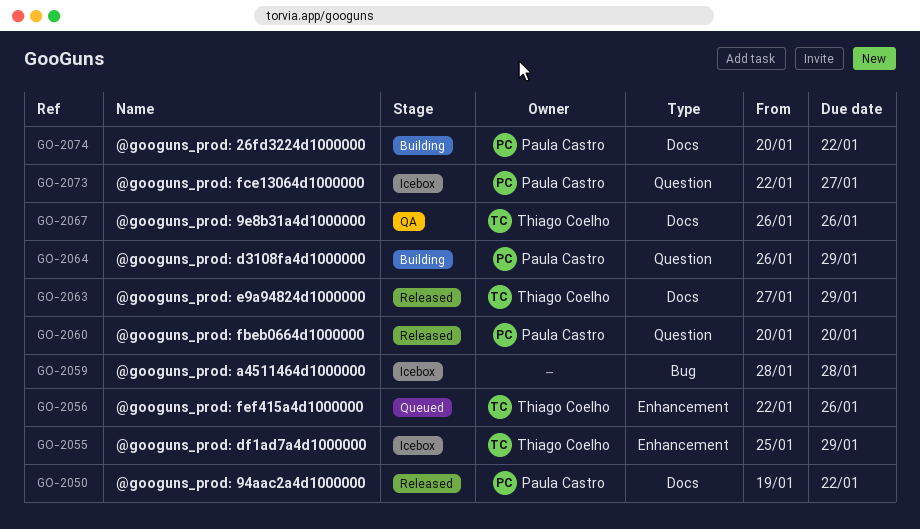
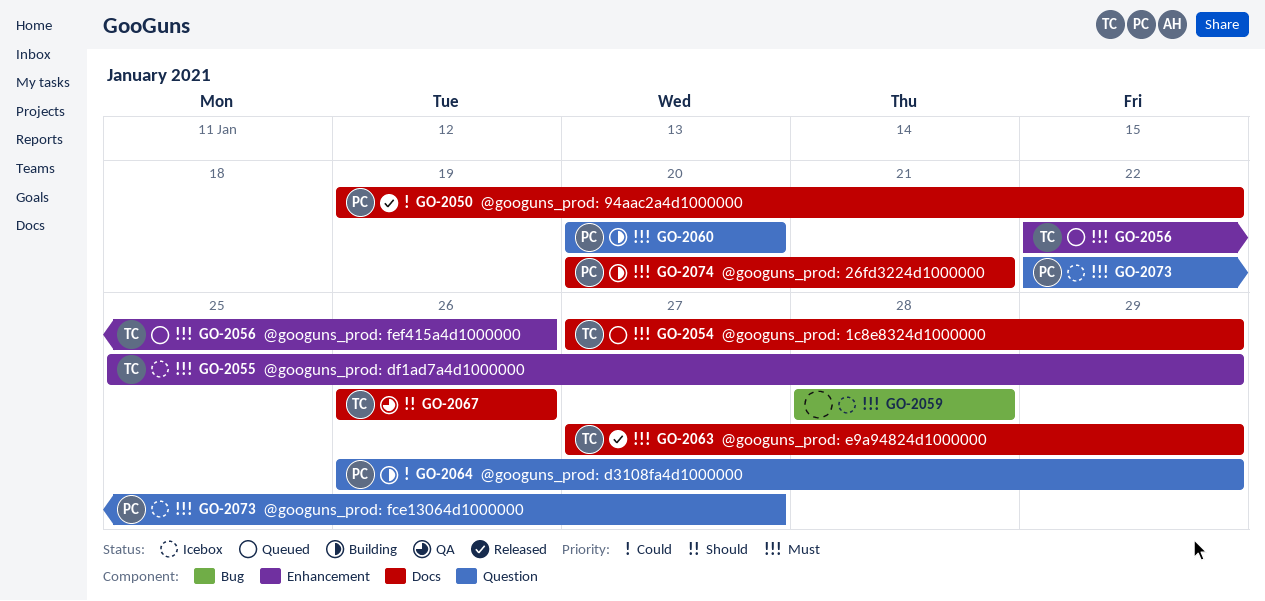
GO-2054: none -> present
GO-2060, status: Released -> Building
GO-2074, due: Jan 22 -> Jan 21

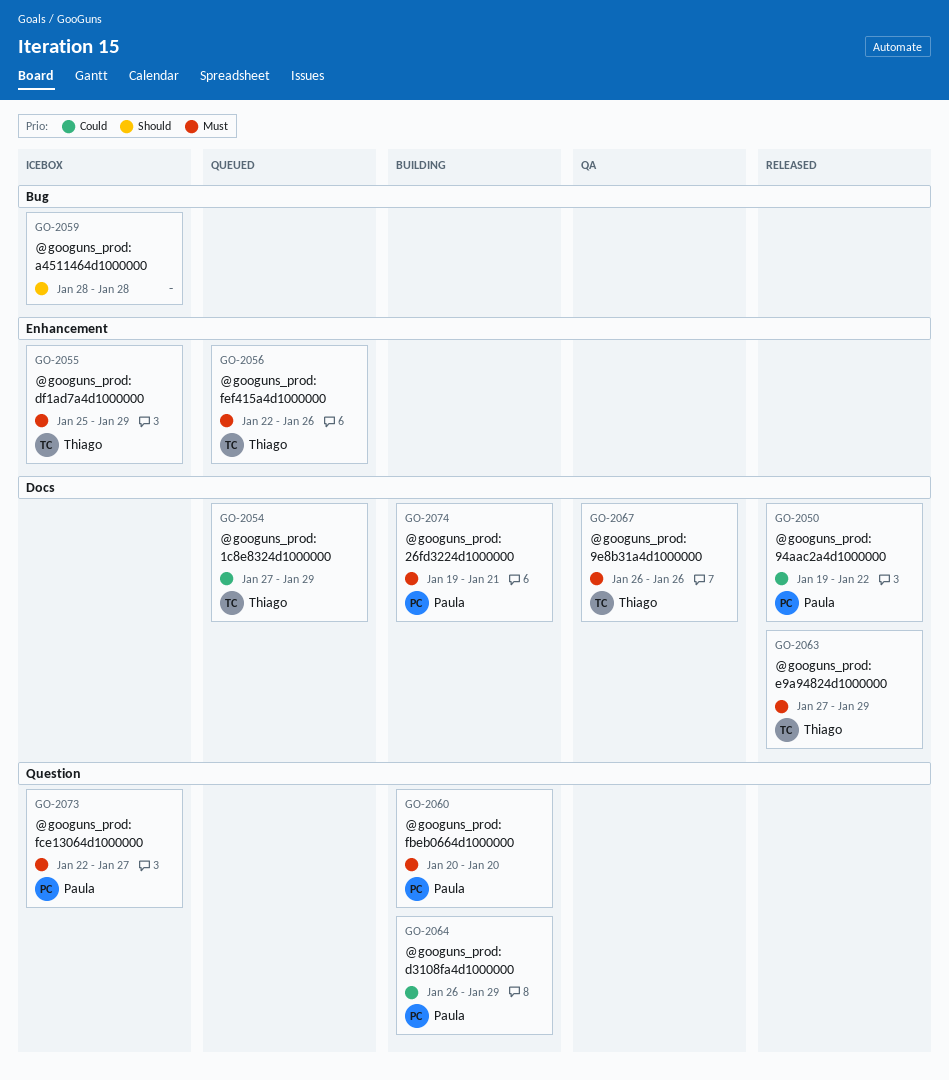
GO-2054, priority: Must -> Could
GO-2059, priority: Must -> Should
GO-2067, priority: Should -> Must
GO-2074, start: Jan 20 -> Jan 19

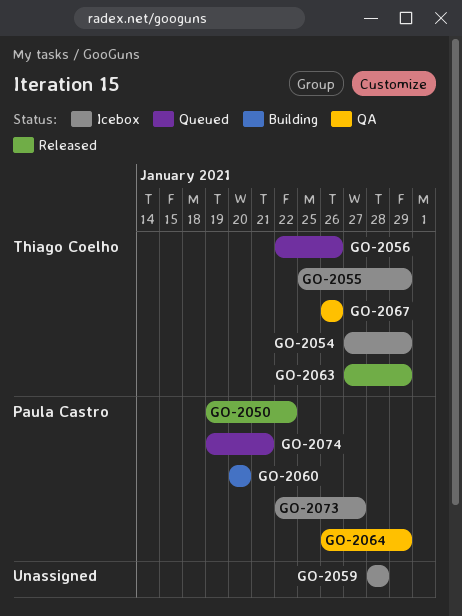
GO-2054, status: Queued -> Icebox
GO-2064, status: Building -> QA
GO-2074, status: Building -> Queued

